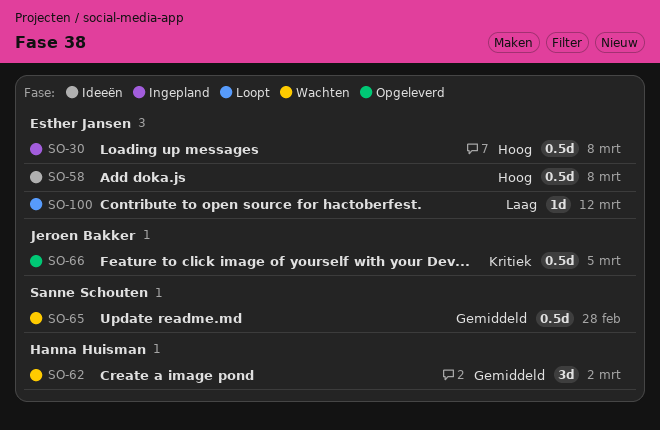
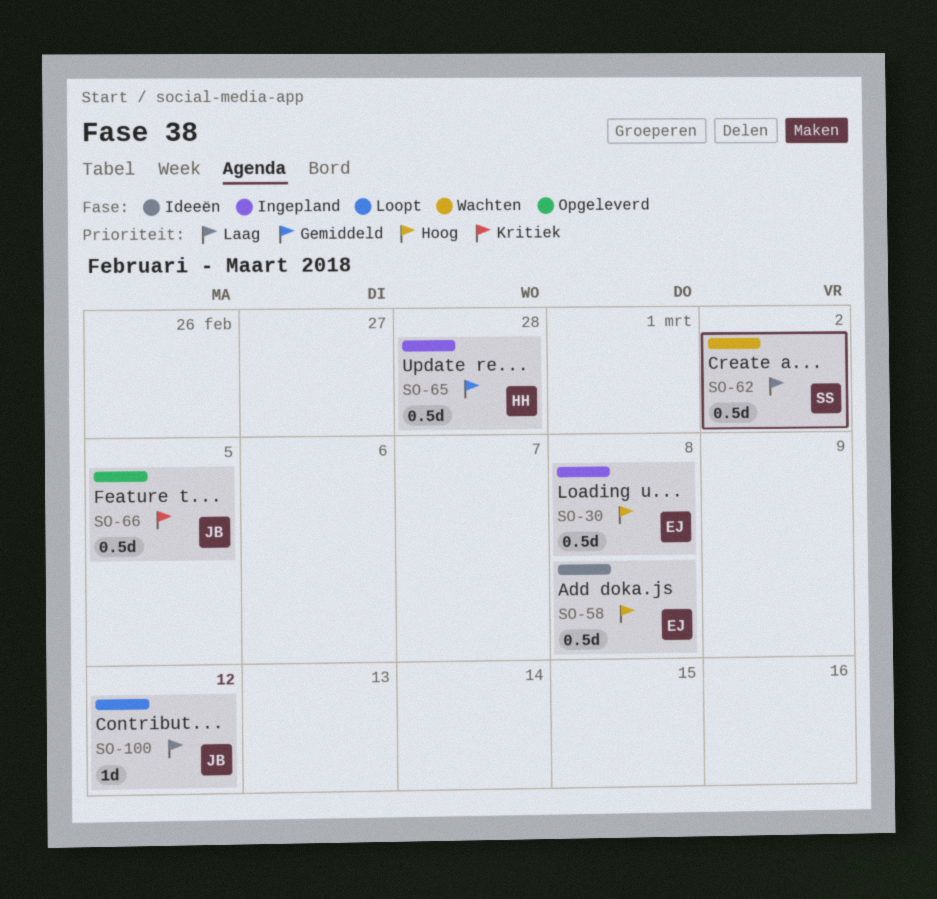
SO-62, owner: Hanna Huisman -> Sanne Schouten
SO-62, priority: Gemiddeld -> Laag
SO-62, estimate: 3d -> 0.5d
SO-65, status: Wachten -> Ingepland
SO-65, owner: Sanne Schouten -> Hanna Huisman
SO-100, owner: Esther Jansen -> Jeroen Bakker

